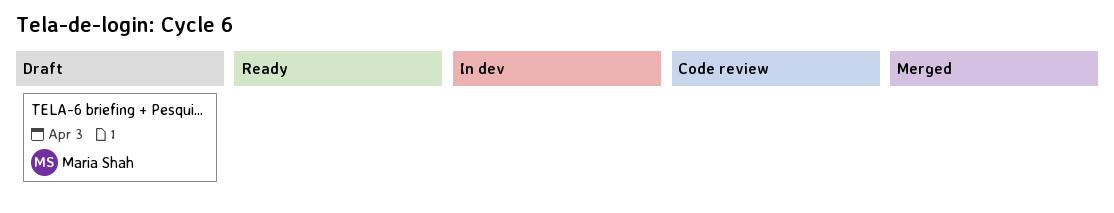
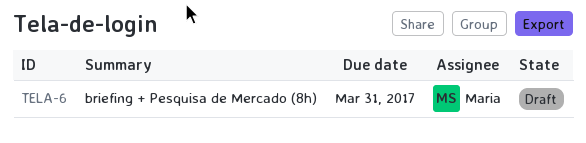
TELA-6, due: Apr 3 -> Mar 31

